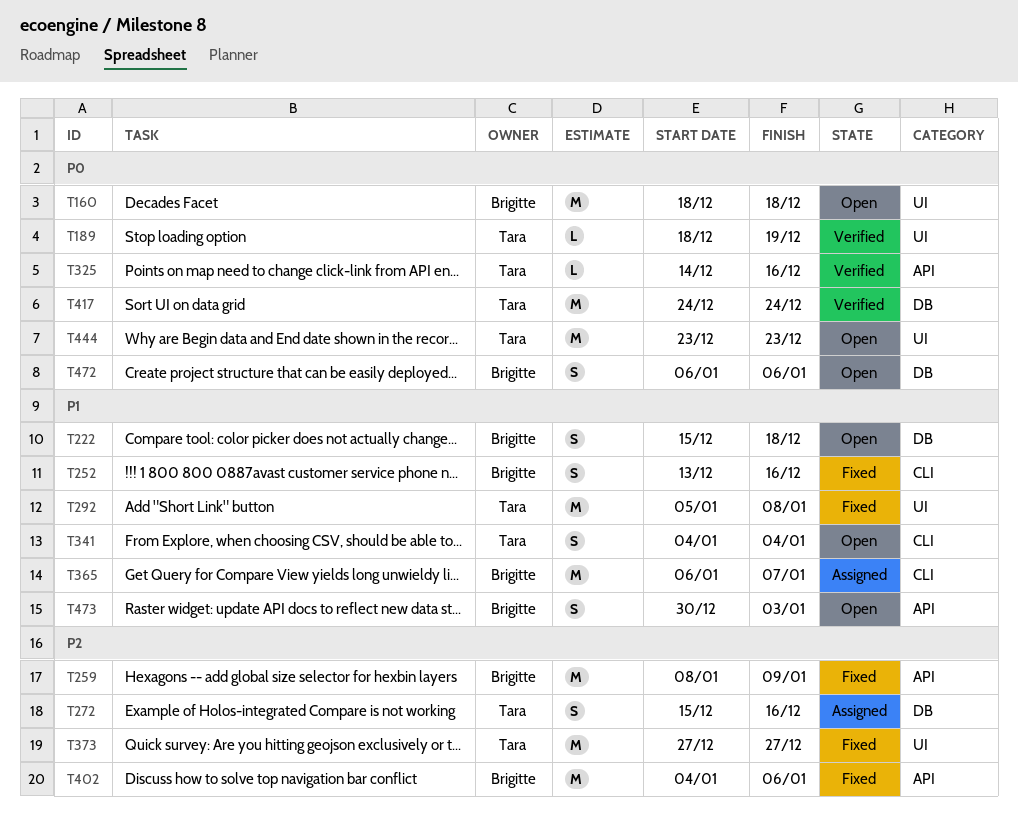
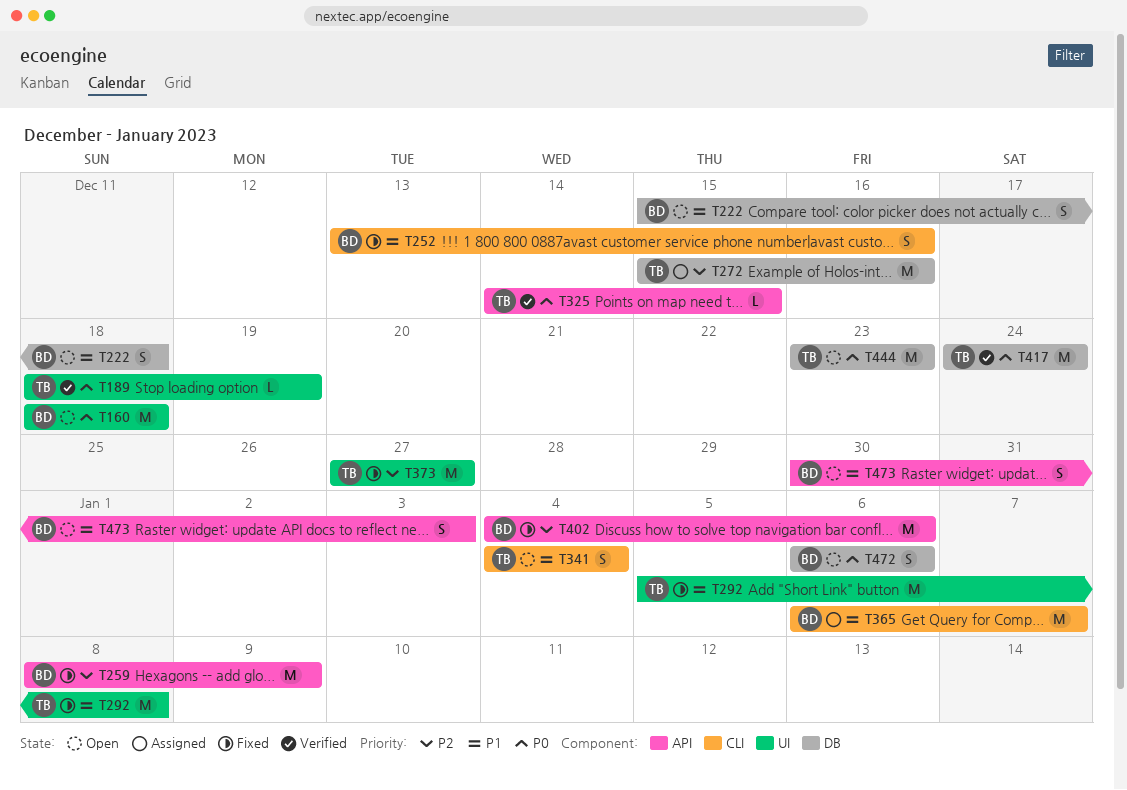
T272, estimate: S -> M
T325, due: Dec 16 -> Dec 15
T444, label: UI -> DB

